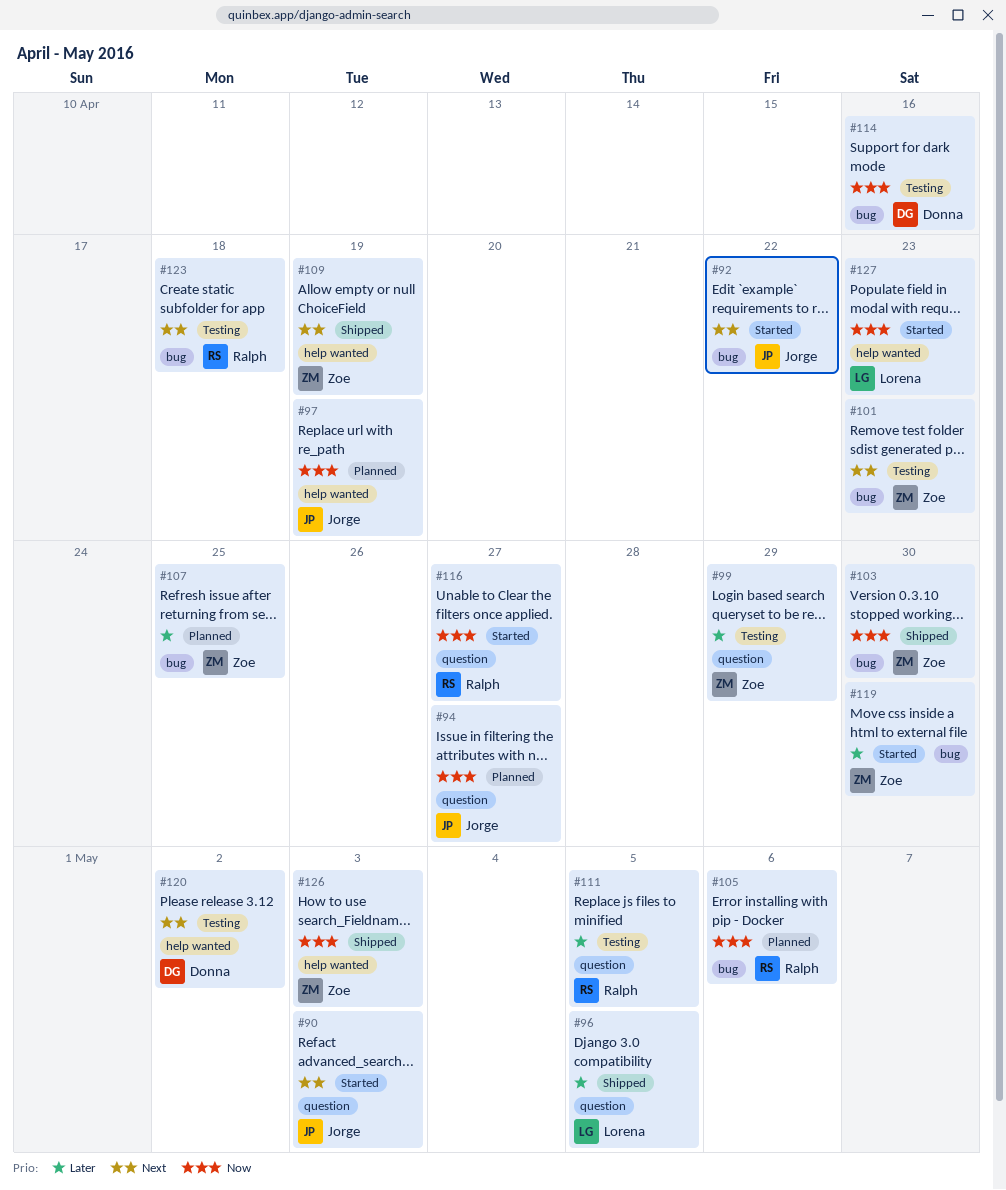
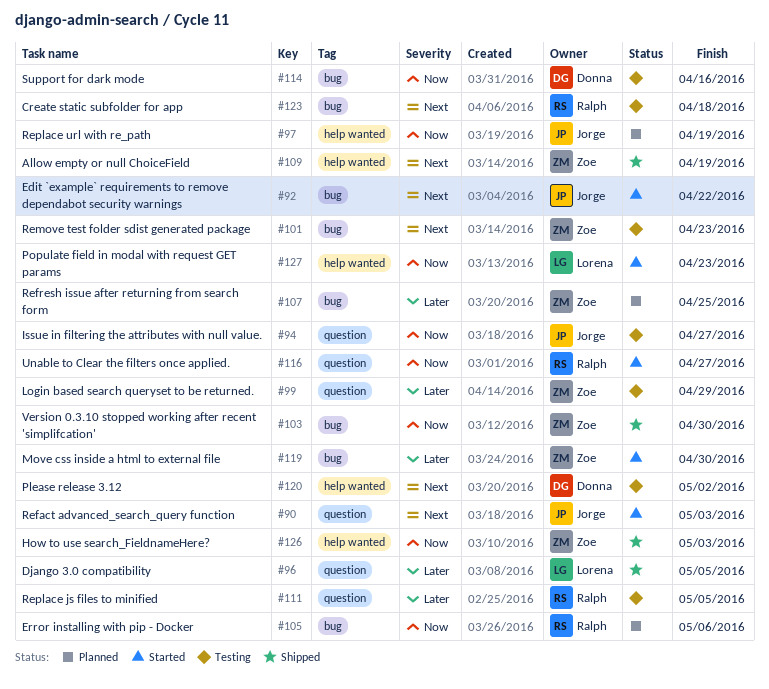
#94, status: Planned -> Testing

